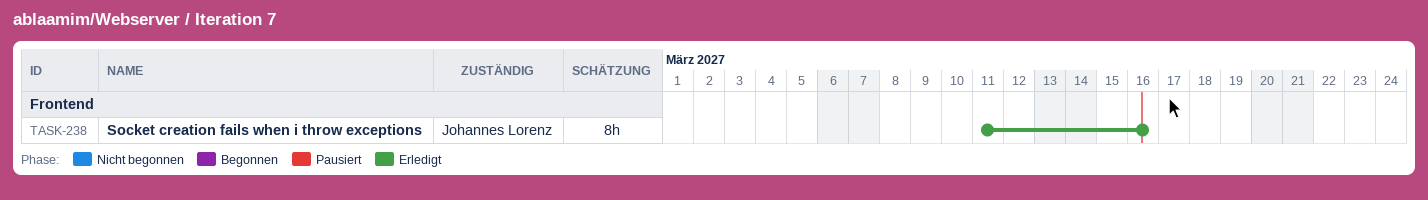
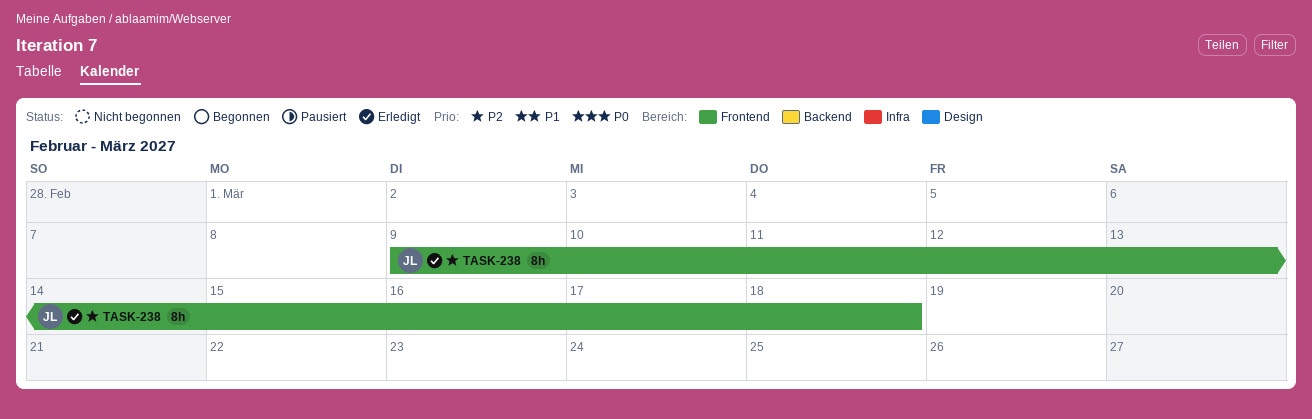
TASK-238, start: Mar 11 -> Mar 9
TASK-238, due: Mar 16 -> Mar 18

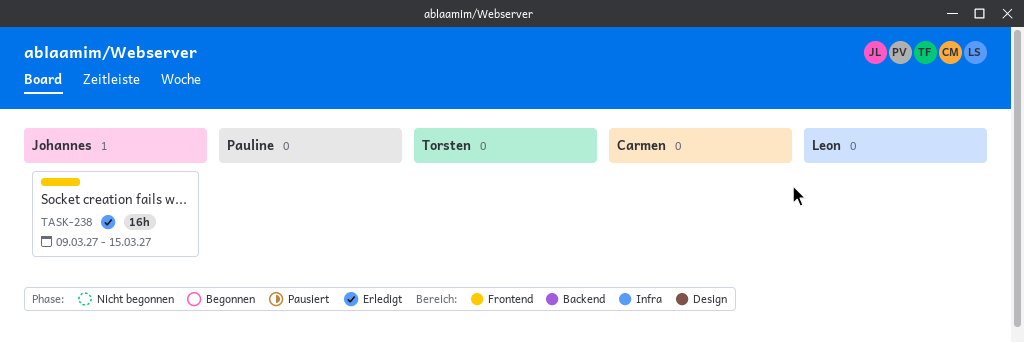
TASK-238, estimate: 8h -> 16h
TASK-238, due: Mar 18 -> Mar 15

